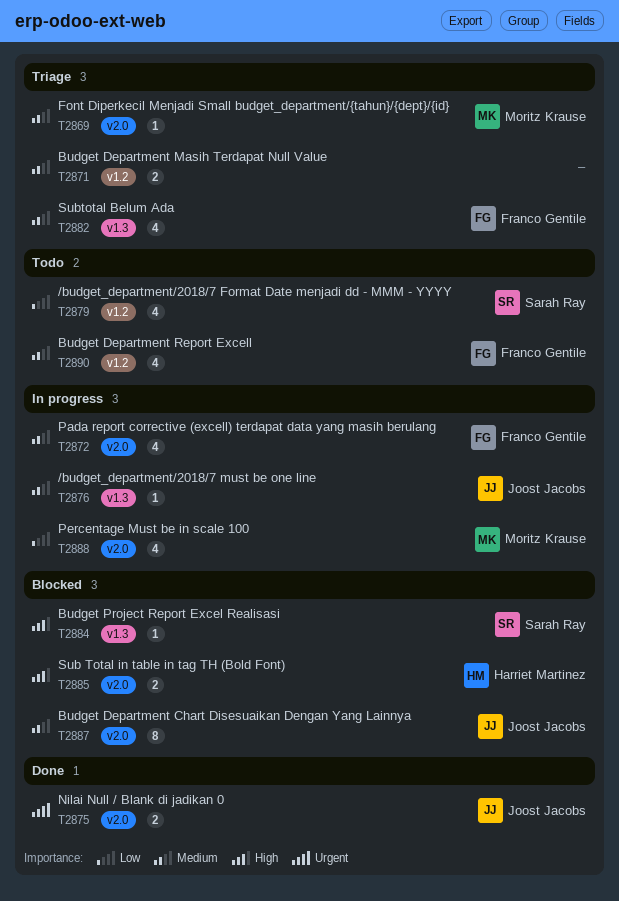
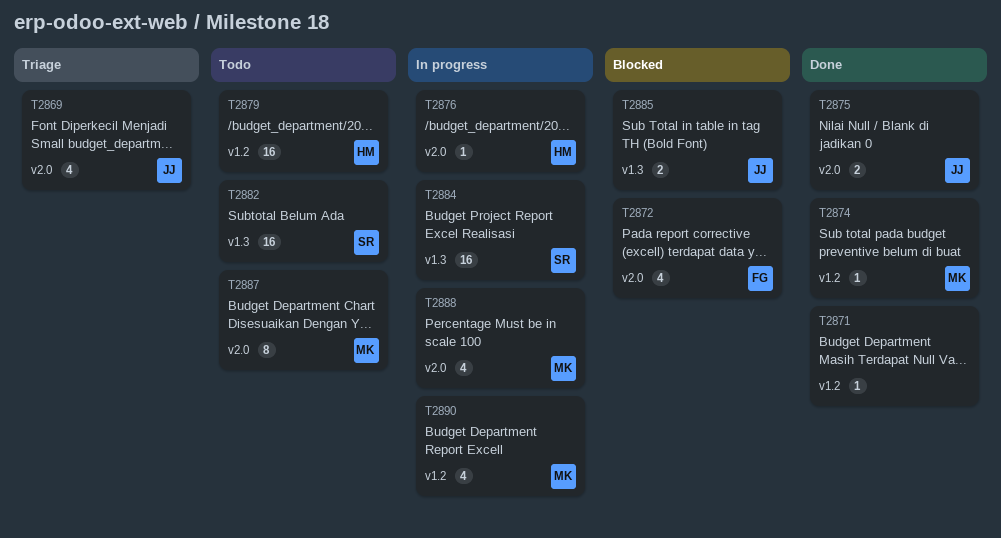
T2869, owner: Moritz Krause -> Joost Jacobs
T2869, estimate: 1 -> 4
T2871, status: Triage -> Done
T2871, estimate: 2 -> 1
T2872, status: In progress -> Blocked
T2874: none -> present
T2876, owner: Joost Jacobs -> Harriet Martinez
T2876, label: v1.3 -> v2.0
T2879, owner: Sarah Ray -> Harriet Martinez
T2879, estimate: 4 -> 16
T2882, status: Triage -> Todo
T2882, owner: Franco Gentile -> Sarah Ray
T2882, estimate: 4 -> 16
T2884, status: Blocked -> In progress
T2884, estimate: 1 -> 16
T2885, owner: Harriet Martinez -> Joost Jacobs
T2885, label: v2.0 -> v1.3
T2887, status: Blocked -> Todo
T2887, owner: Joost Jacobs -> Moritz Krause
T2890, status: Todo -> In progress
T2890, owner: Franco Gentile -> Moritz Krause

